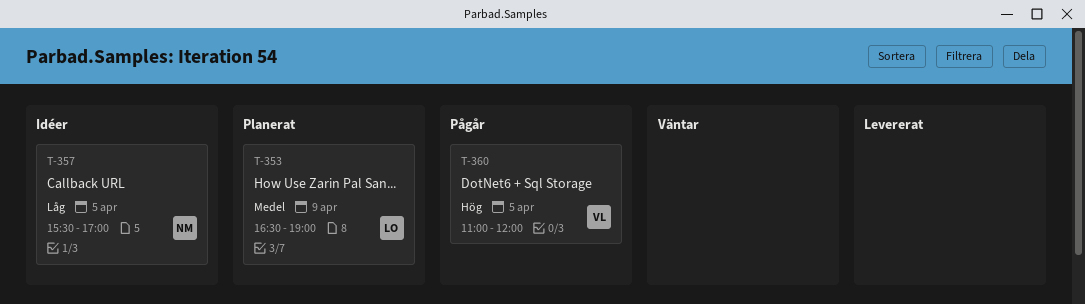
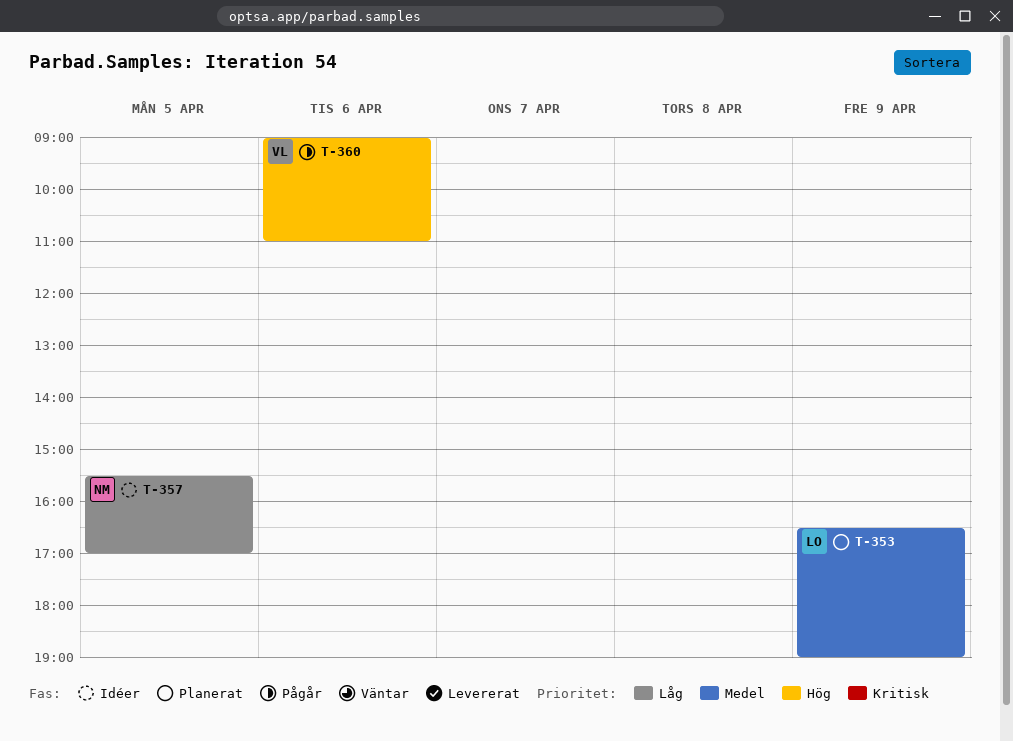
T-360, day: Apr 5 -> Apr 6
T-360, begins: 11:00 -> 09:00
T-360, ends: 12:00 -> 11:00

